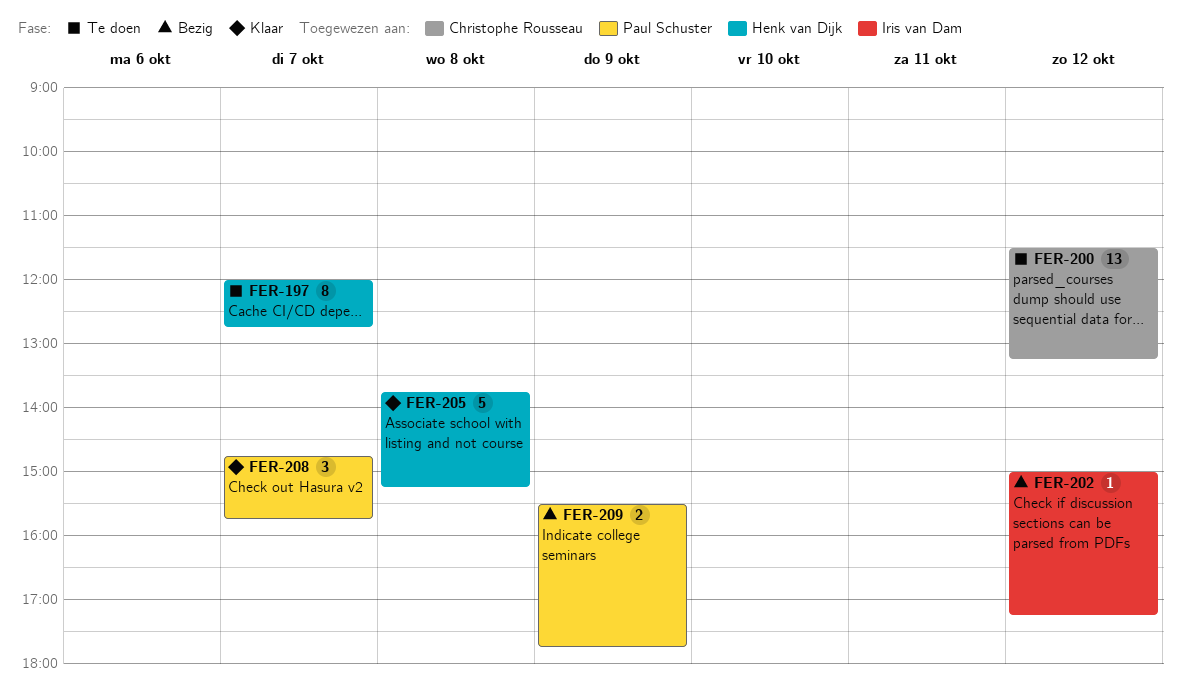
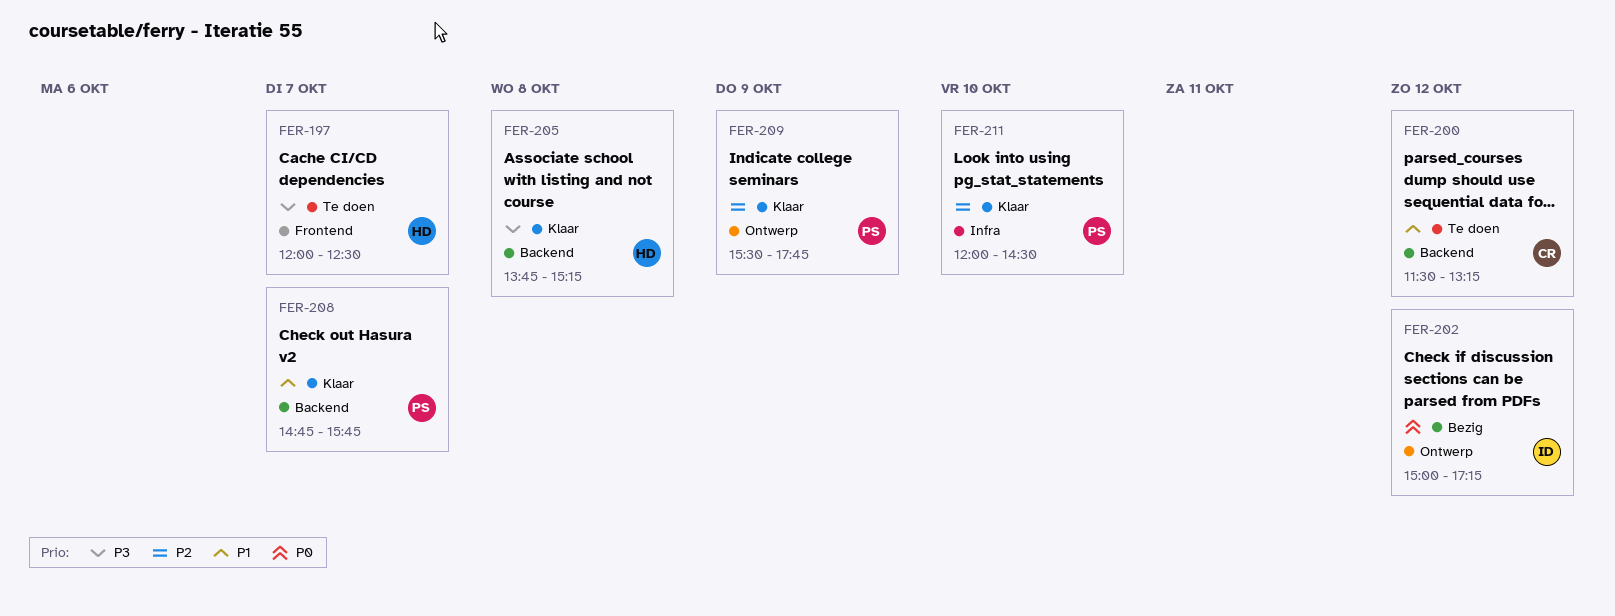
FER-197, ends: 12:45 -> 12:30
FER-209, status: Bezig -> Klaar
FER-211: none -> present

